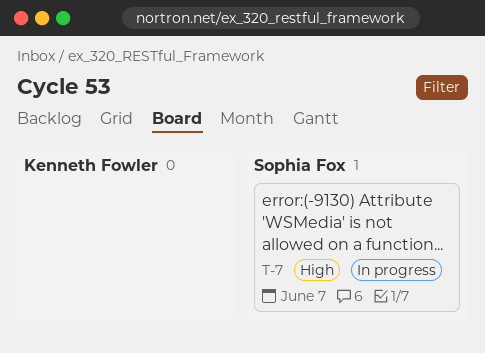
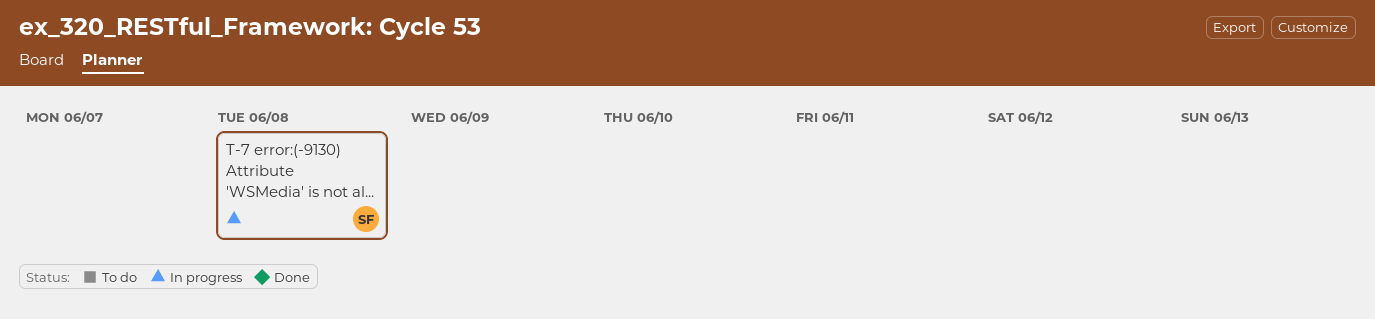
T-7, due: Jun 7 -> Jun 8

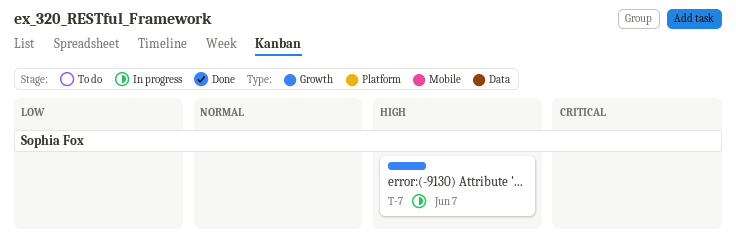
T-7, due: Jun 8 -> Jun 7

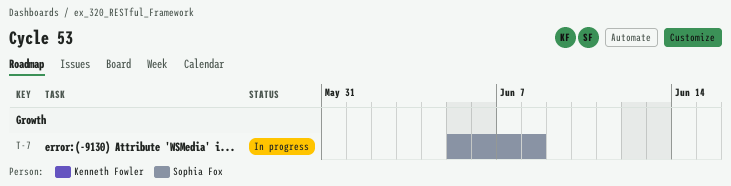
T-7, due: Jun 7 -> Jun 8

